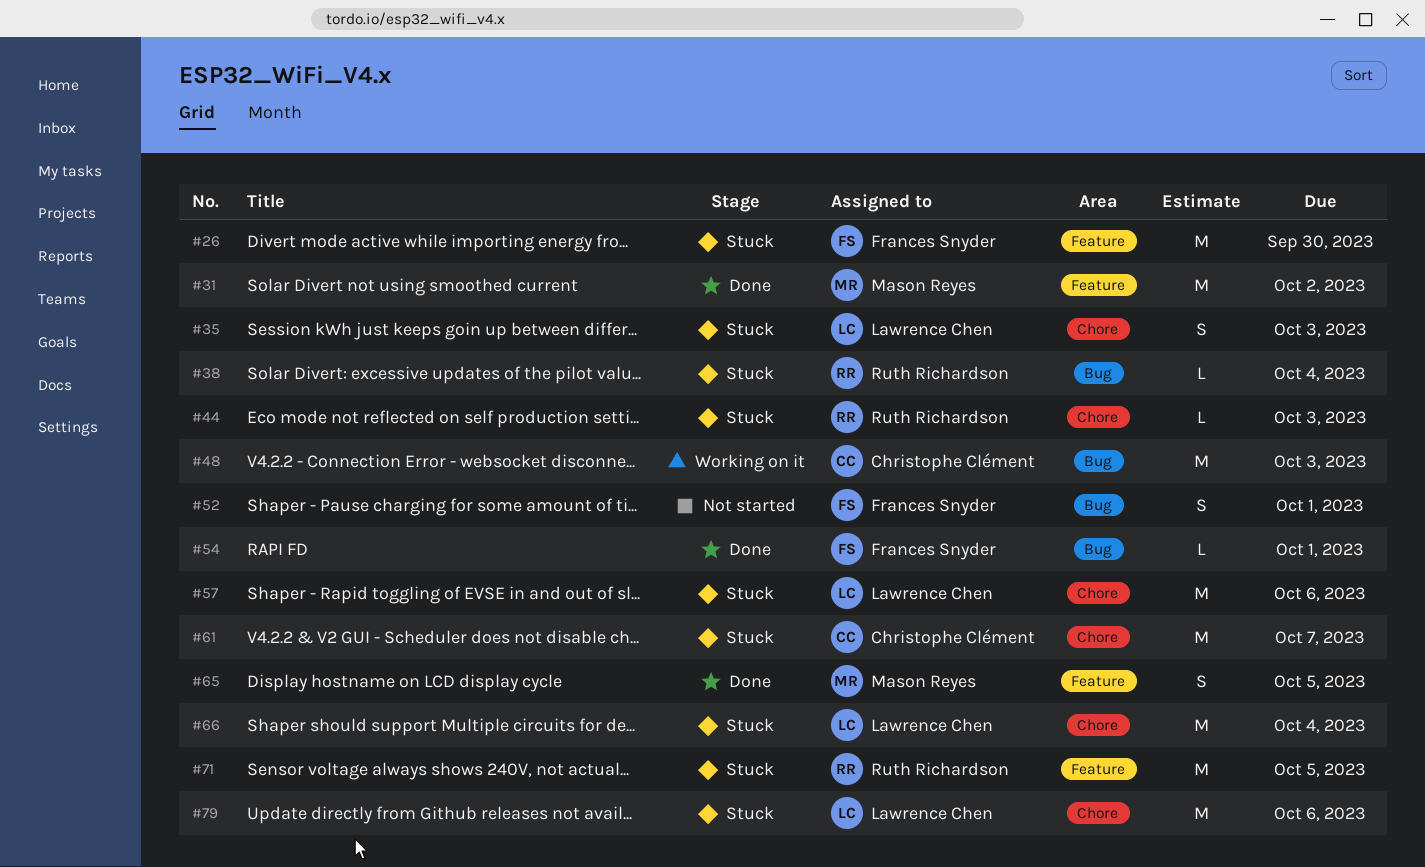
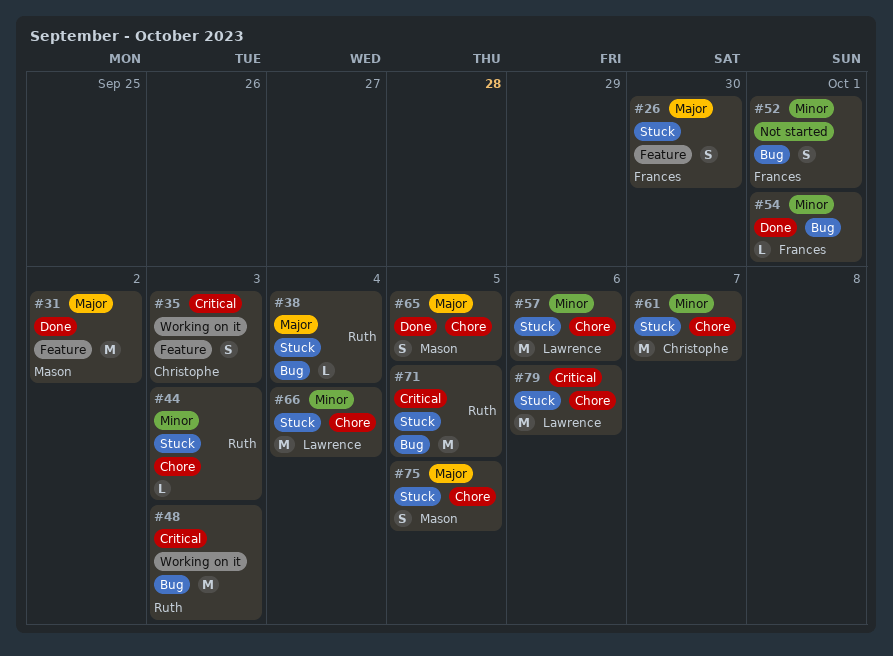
#26, estimate: M -> S
#35, status: Stuck -> Working on it
#35, owner: Lawrence Chen -> Christophe Clément
#35, label: Chore -> Feature
#48, owner: Christophe Clément -> Ruth Richardson
#65, label: Feature -> Chore
#71, label: Feature -> Bug
#75: none -> present

